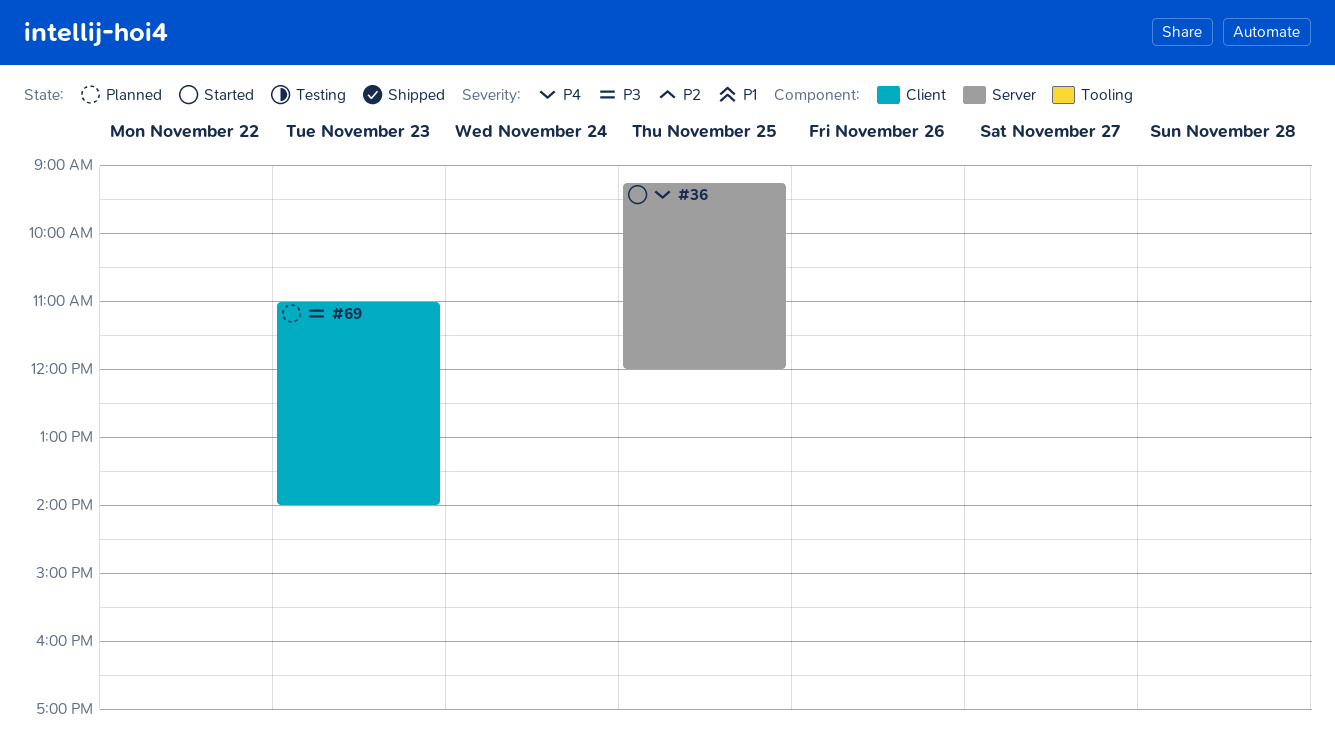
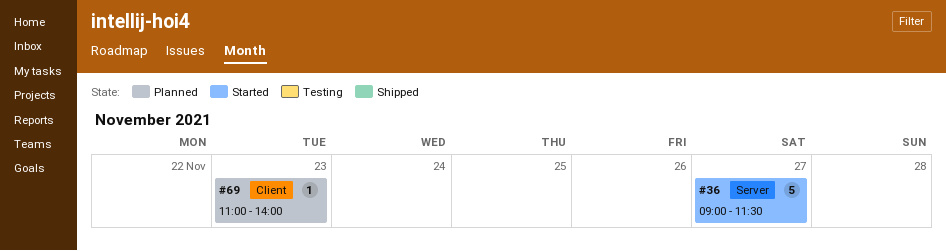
#36, day: Nov 25 -> Nov 27
#36, begins: 09:15 -> 09:00
#36, ends: 12:00 -> 11:30

